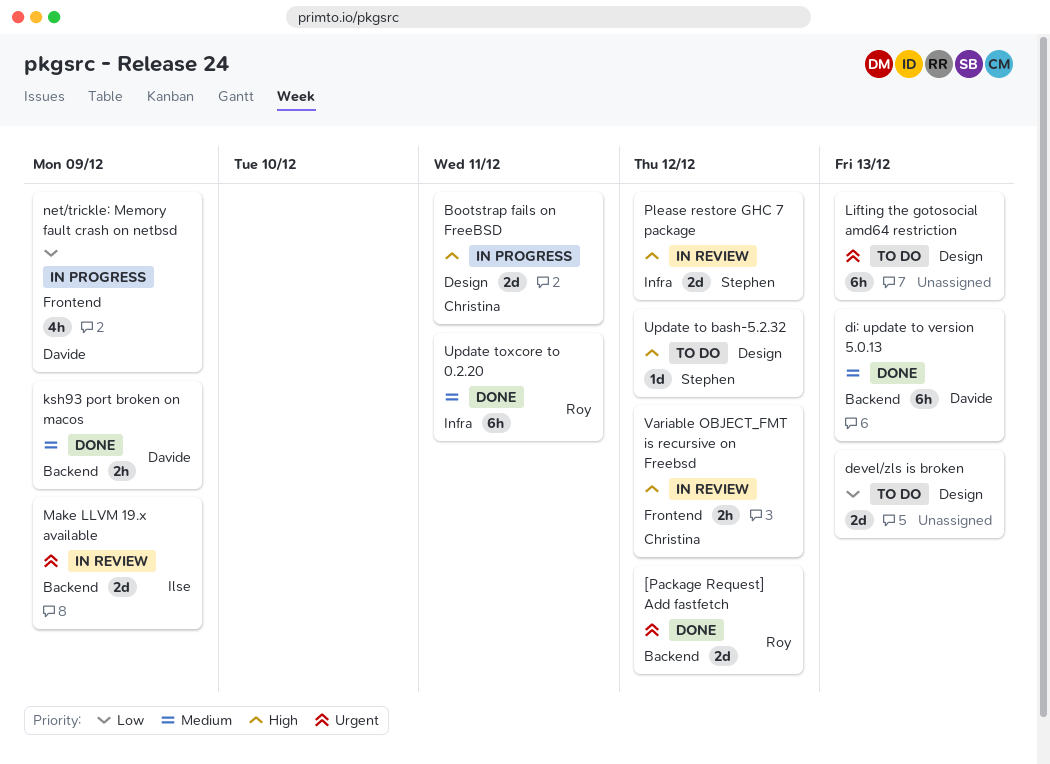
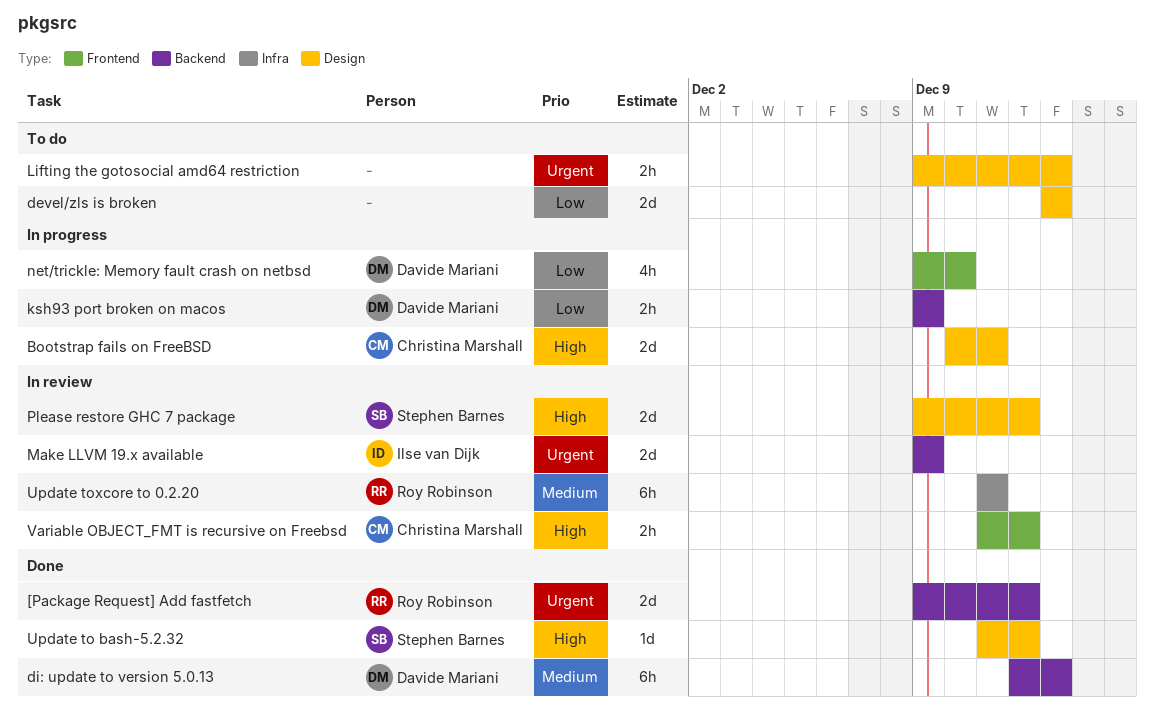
ksh93 port broken on macos, status: Done -> In progress
ksh93 port broken on macos, priority: Medium -> Low
Lifting the gotosocial amd64 restriction, estimate: 6h -> 2h
net/trickle: Memory fault crash on netbsd, due: Dec 9 -> Dec 10
Please restore GHC 7 package, label: Infra -> Design
Update to bash-5.2.32, status: To do -> Done
Update toxcore to 0.2.20, status: Done -> In review

